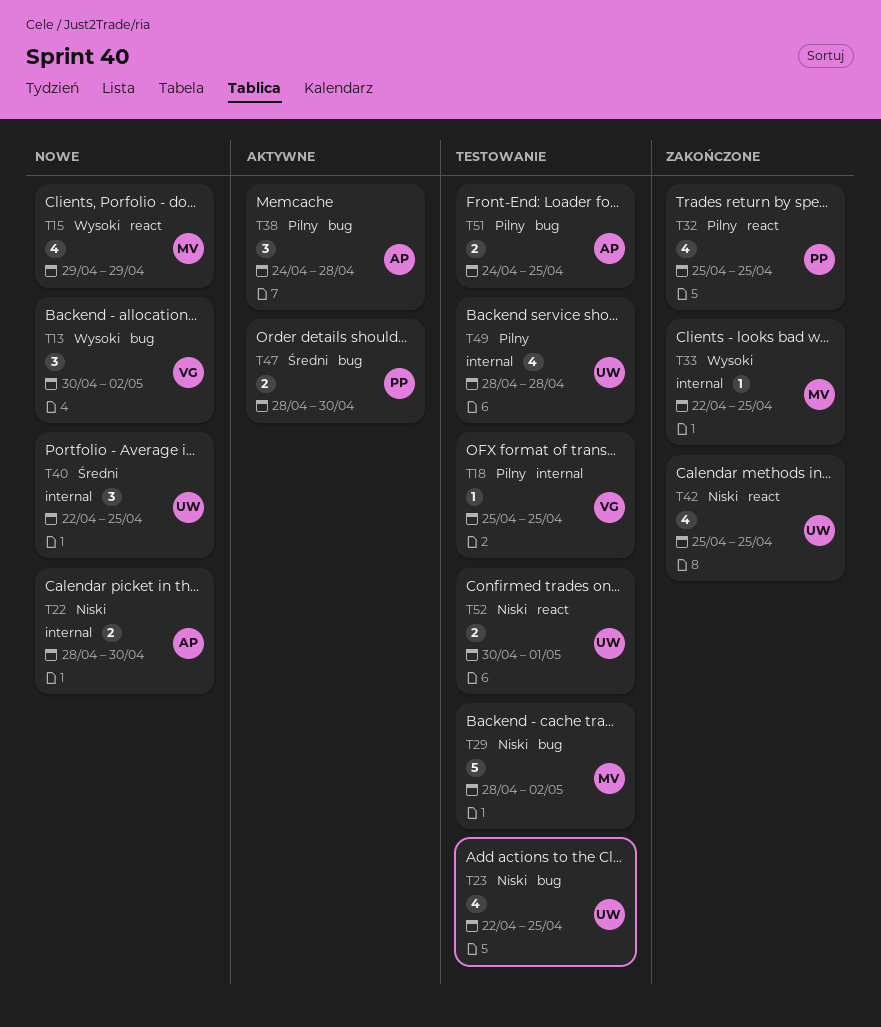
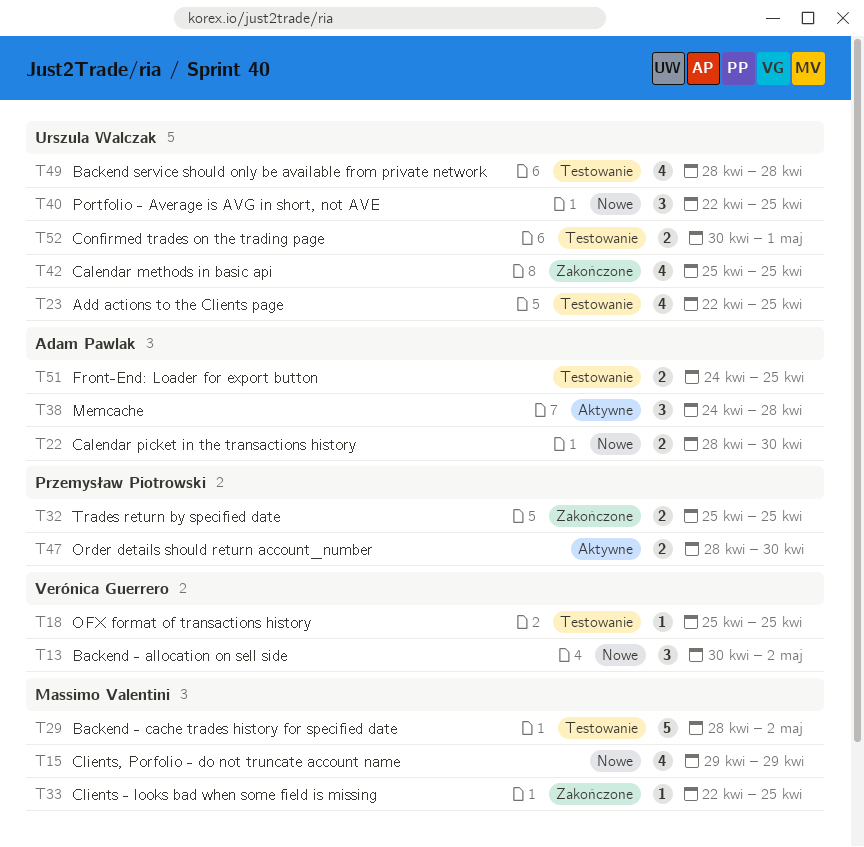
T32, estimate: 4 -> 2

